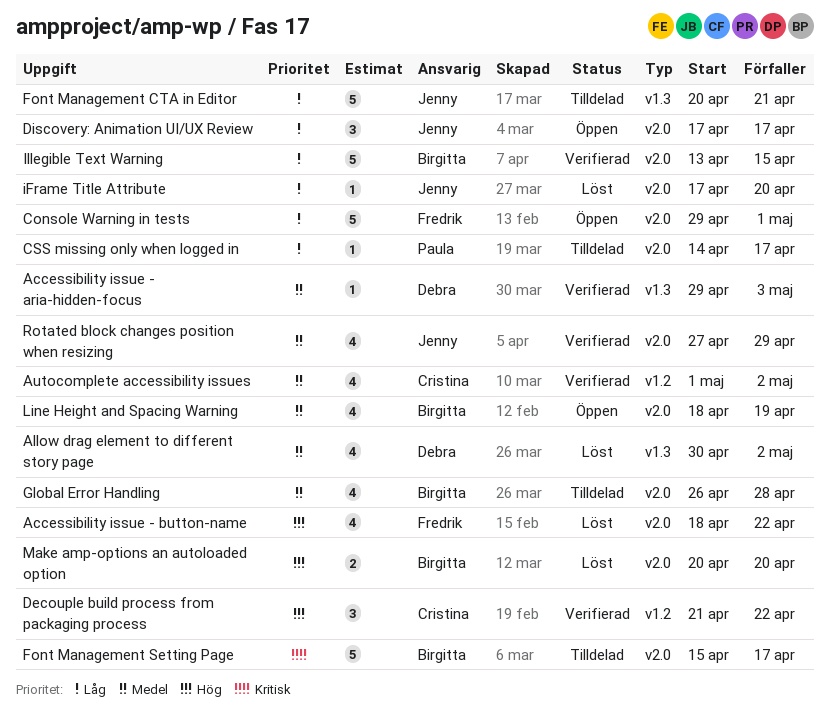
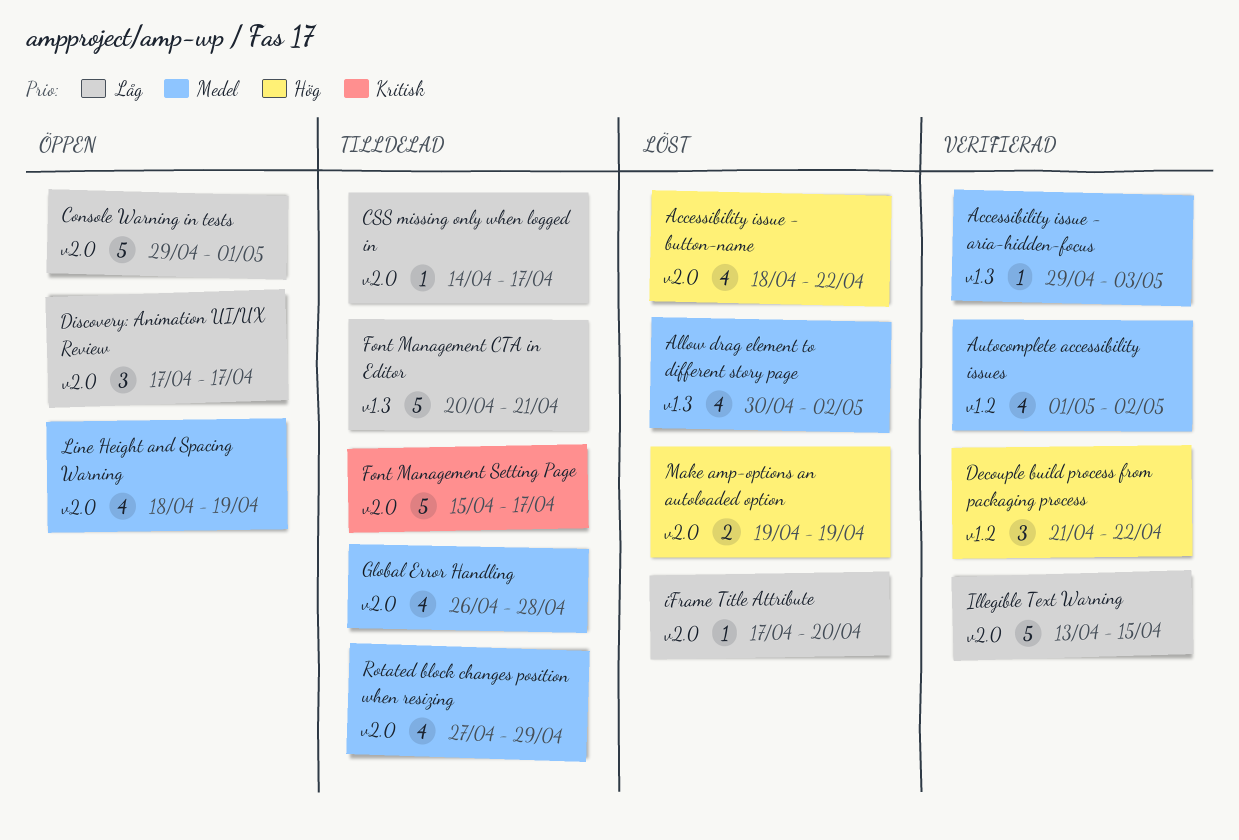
Make amp-options an autoloaded option, start: Apr 20 -> Apr 19
Make amp-options an autoloaded option, due: Apr 20 -> Apr 19
Rotated block changes position when resizing, status: Verifierad -> Tilldelad

